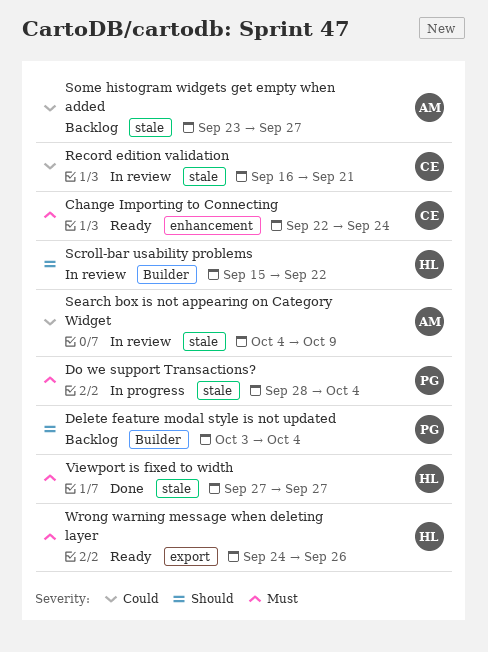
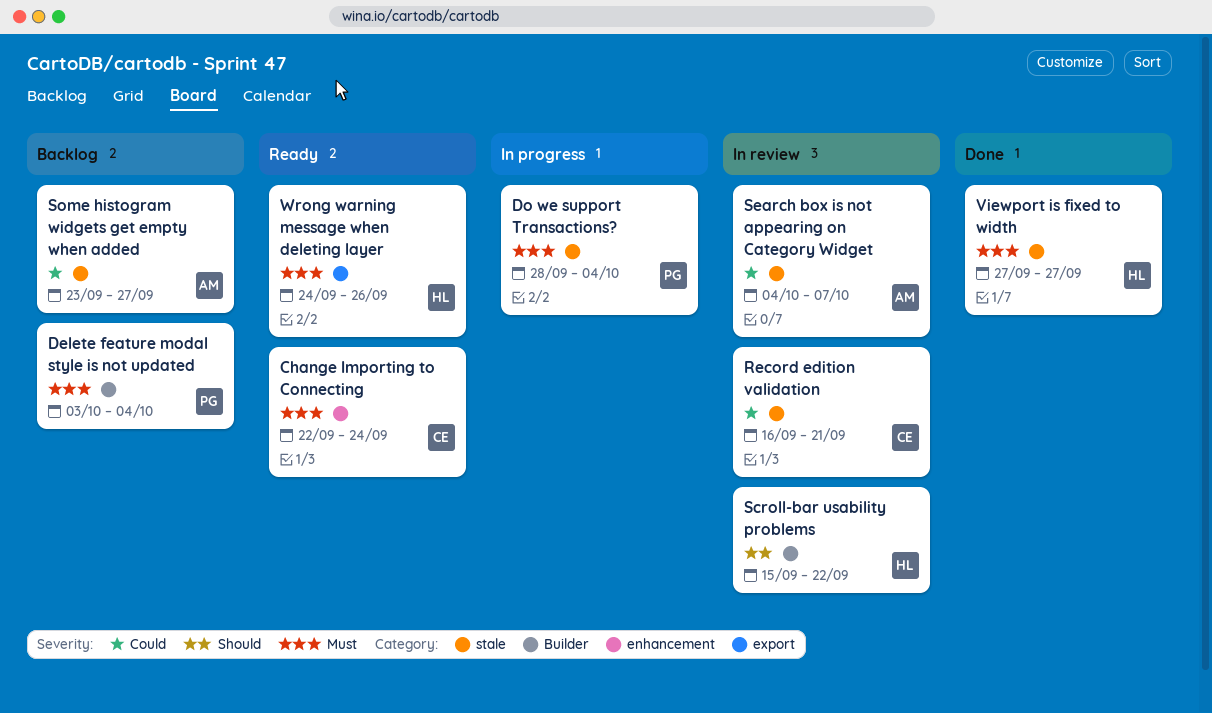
Delete feature modal style is not updated, priority: Should -> Must
Search box is not appearing on Category Widget, due: Oct 9 -> Oct 7

